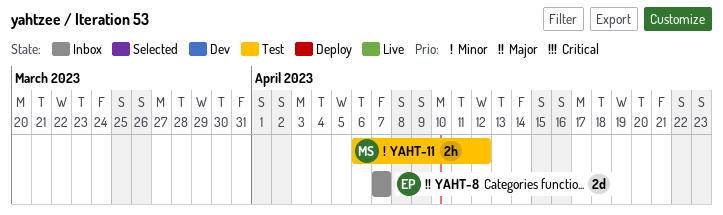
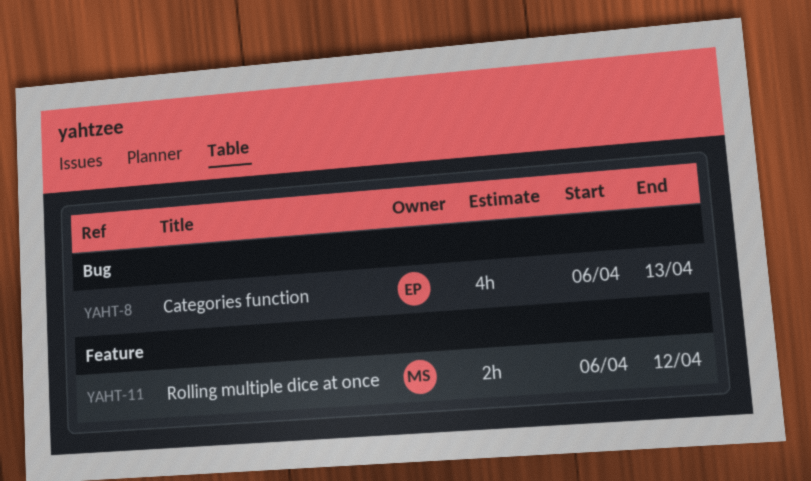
YAHT-8, estimate: 2d -> 4h
YAHT-8, start: Apr 7 -> Apr 6
YAHT-8, due: Apr 7 -> Apr 13

